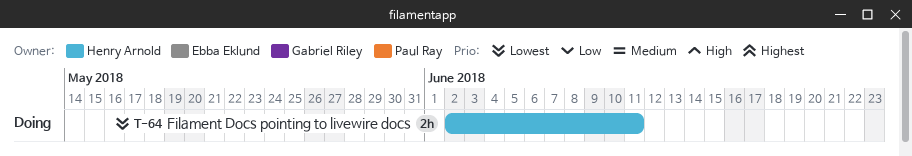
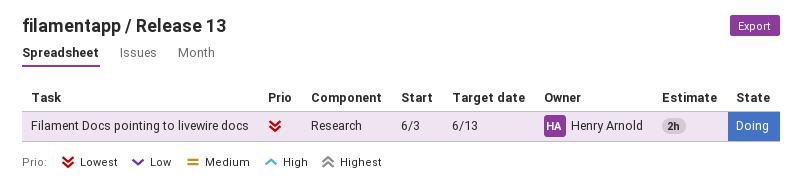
Filament Docs pointing to livewire docs, start: Jun 2 -> Jun 3
Filament Docs pointing to livewire docs, due: Jun 11 -> Jun 13

